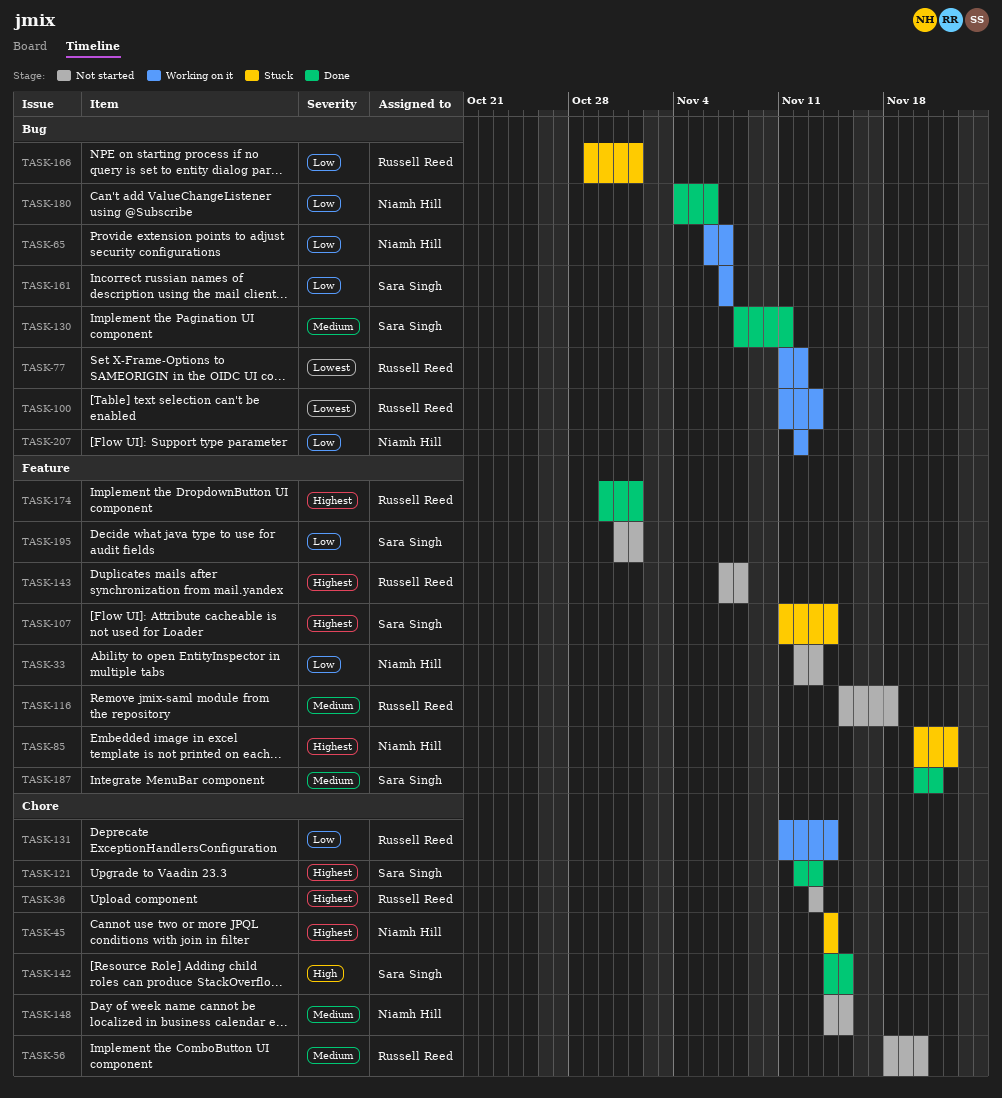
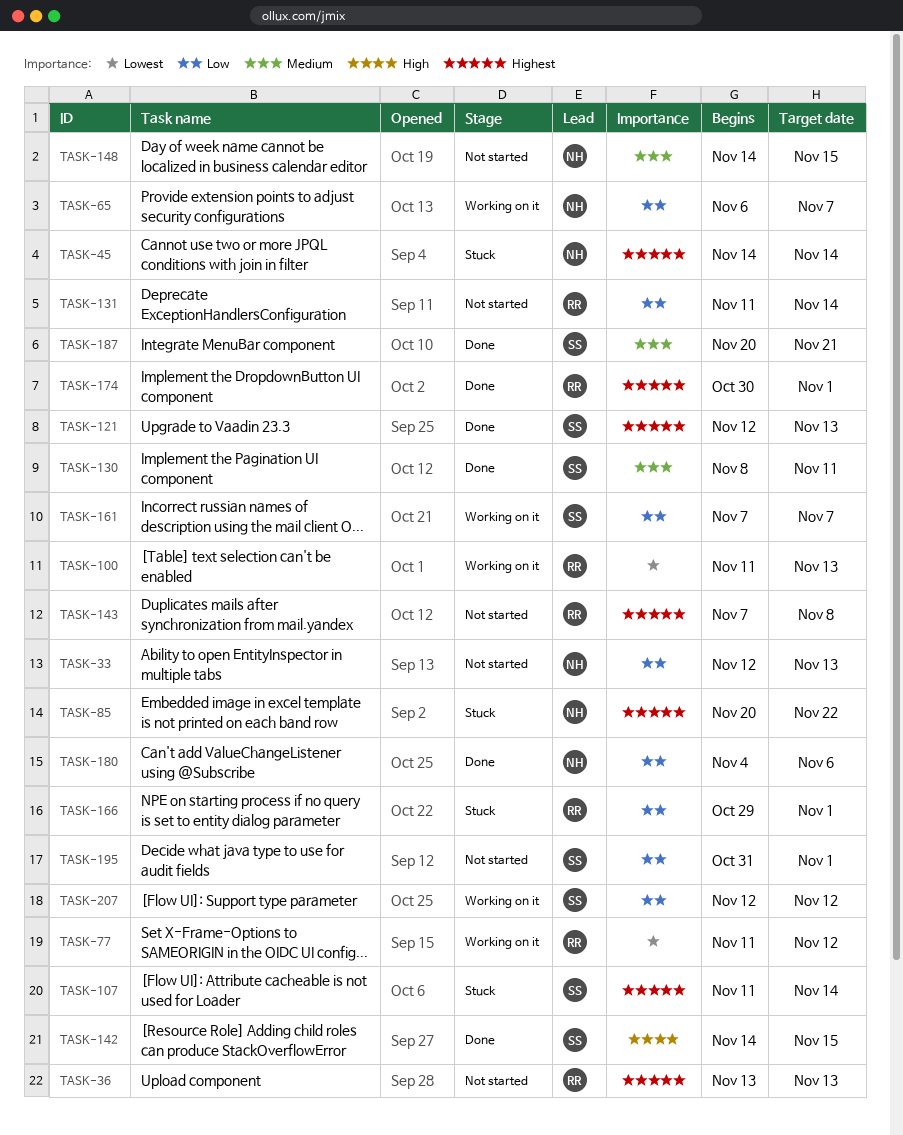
TASK-56: present -> none
TASK-116: present -> none
TASK-131, status: Working on it -> Not started
TASK-207, owner: Niamh Hill -> Sara Singh

